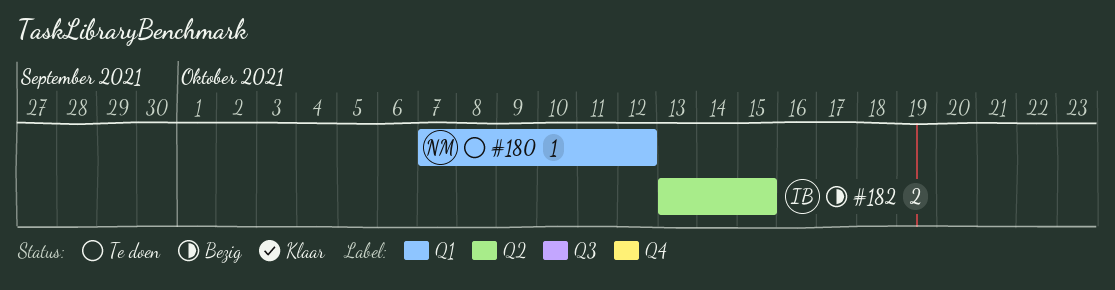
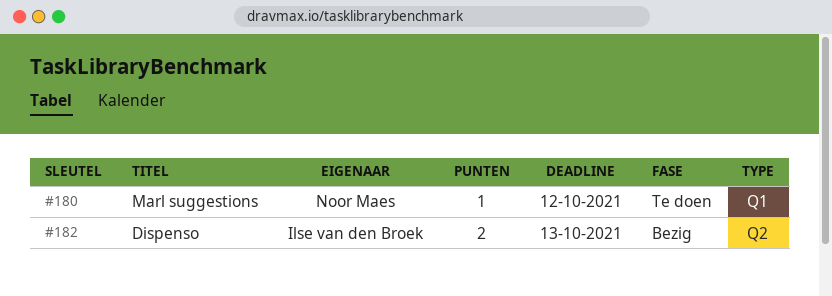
#182, due: Oct 15 -> Oct 13

